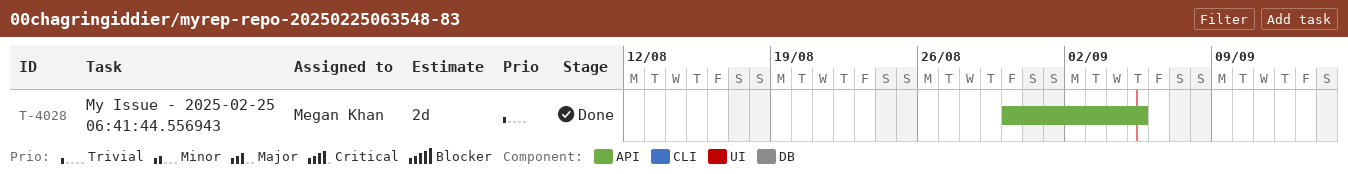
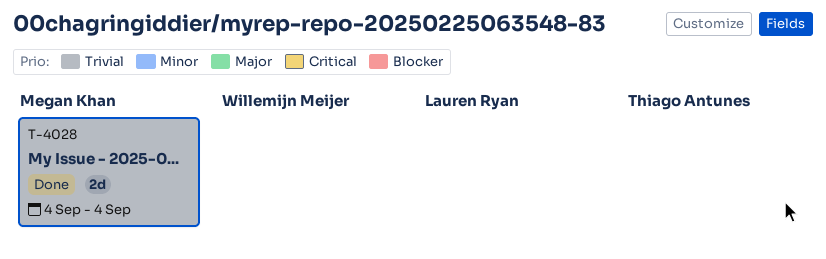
T-4028, start: Aug 30 -> Sep 4
T-4028, due: Sep 5 -> Sep 4

